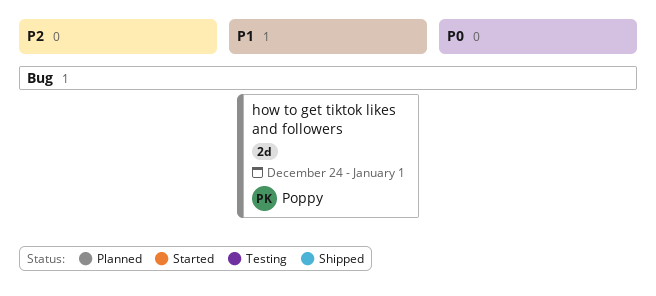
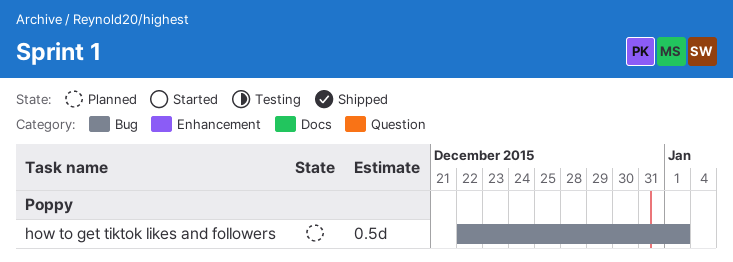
how to get tiktok likes and followers, estimate: 2d -> 0.5d
how to get tiktok likes and followers, start: Dec 24 -> Dec 22

